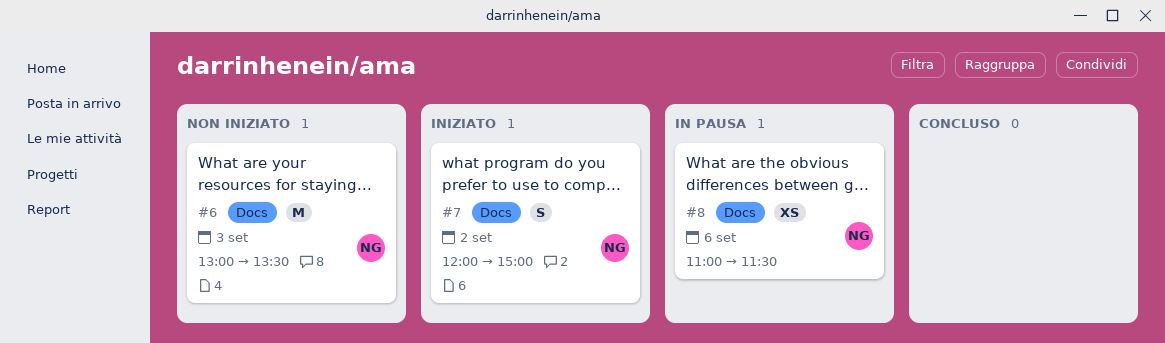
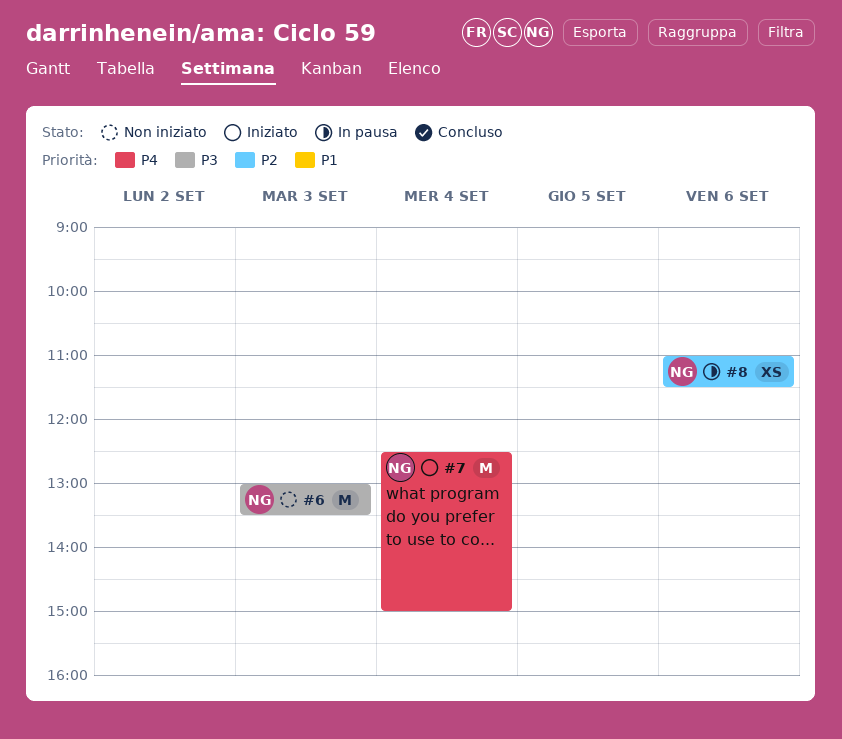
#7, estimate: S -> M
#7, day: Sep 2 -> Sep 4
#7, begins: 12:00 -> 12:30

